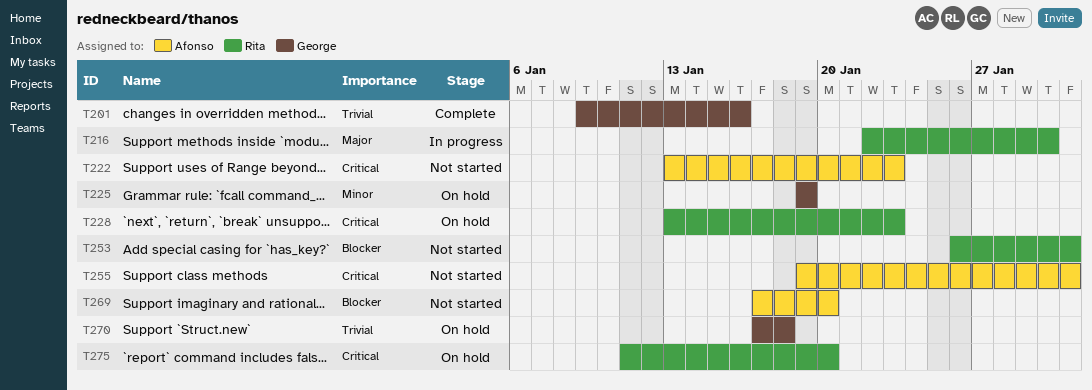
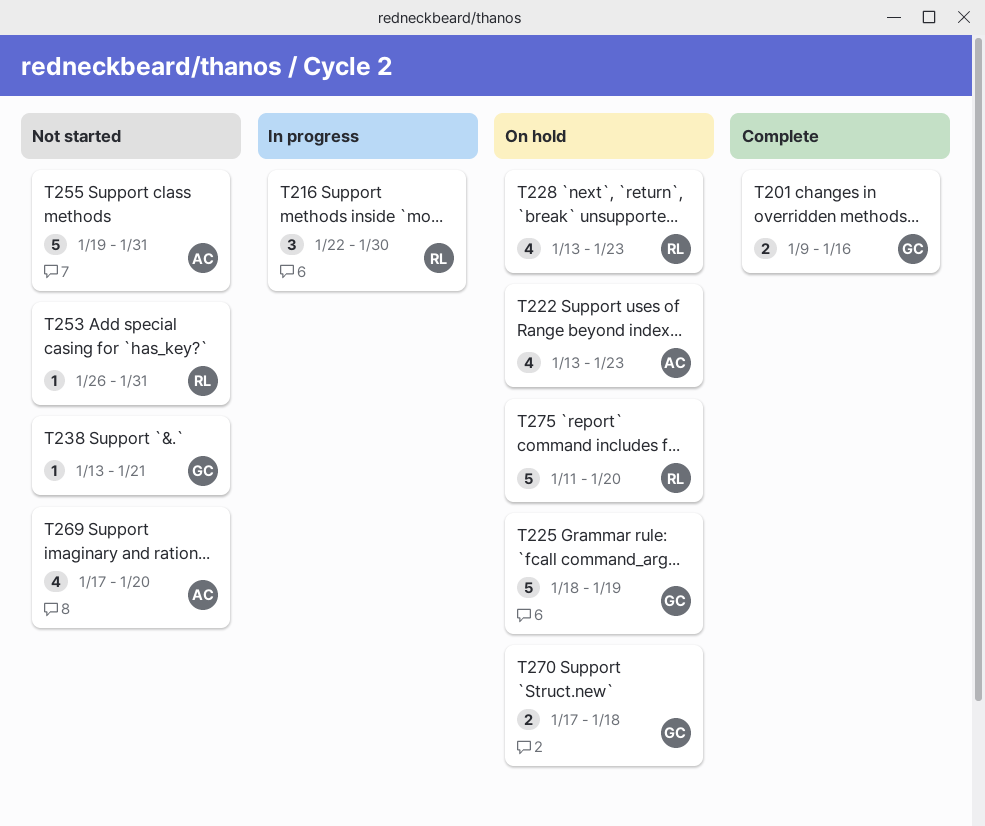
T222, status: Not started -> On hold
T225, start: Jan 19 -> Jan 18
T238: none -> present

